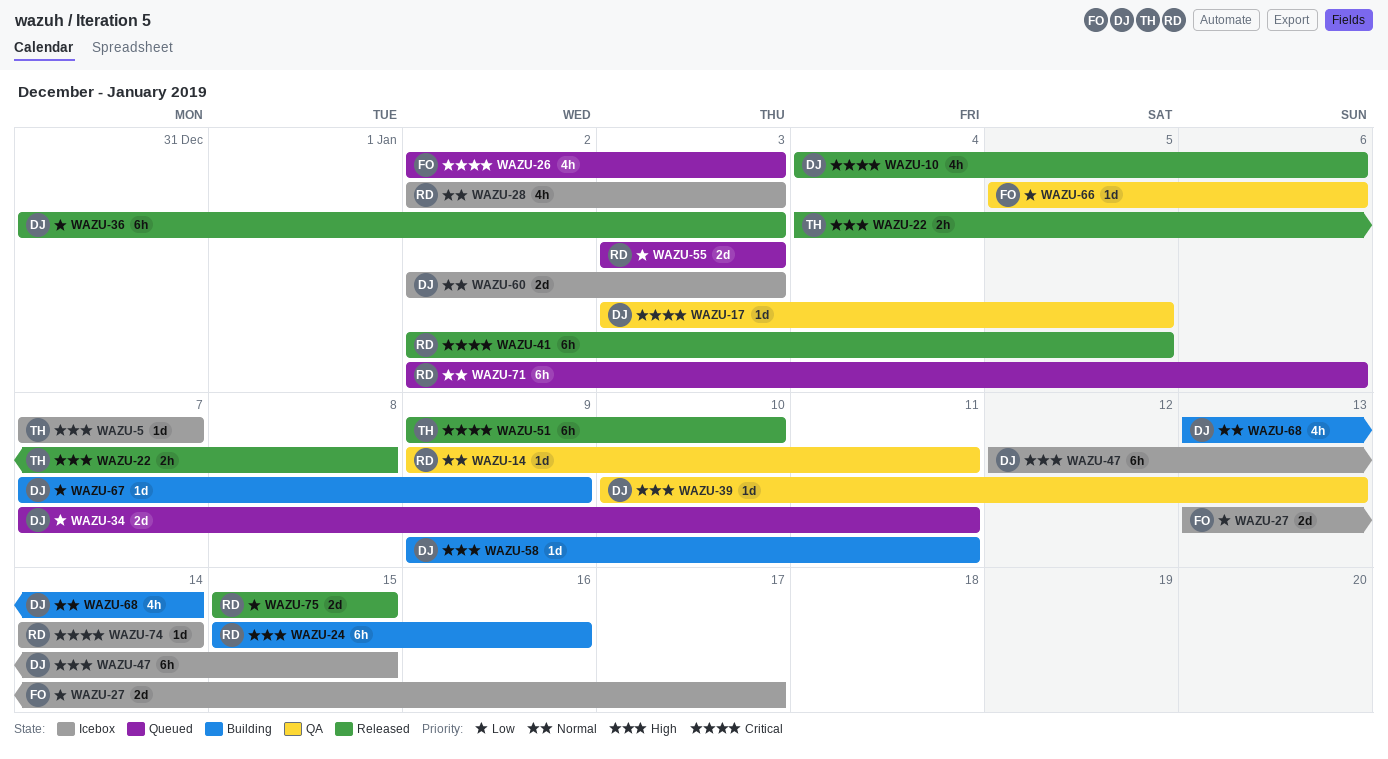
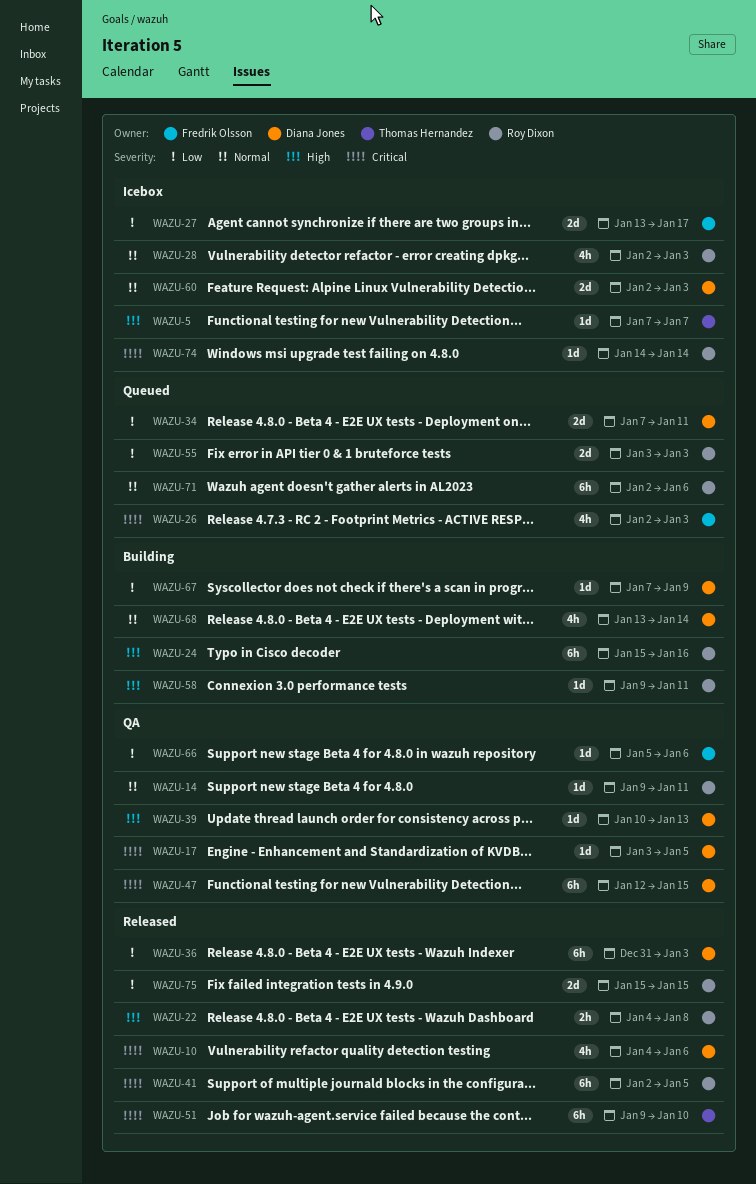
WAZU-22, owner: Thomas Hernandez -> Roy Dixon
WAZU-47, status: Icebox -> QA
WAZU-47, priority: High -> Critical
WAZU-58, owner: Diana Jones -> Roy Dixon

